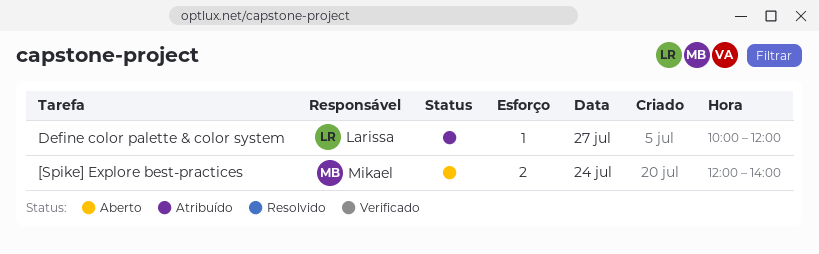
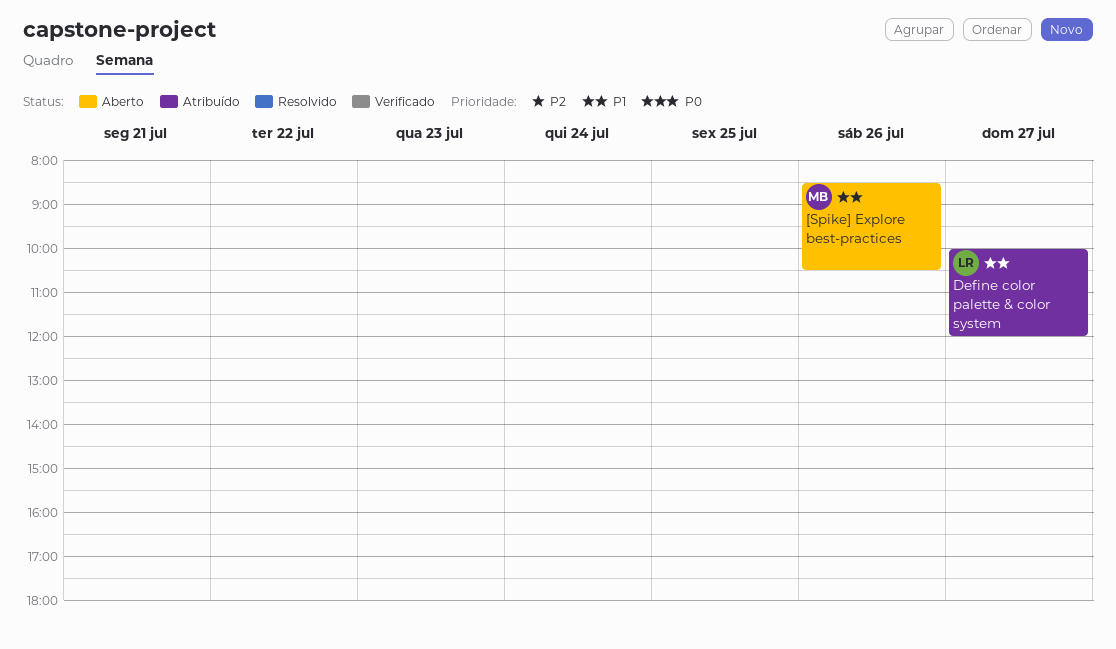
[Spike] Explore best-practices, day: Jul 24 -> Jul 26
[Spike] Explore best-practices, begins: 12:00 -> 08:30
[Spike] Explore best-practices, ends: 14:00 -> 10:30

